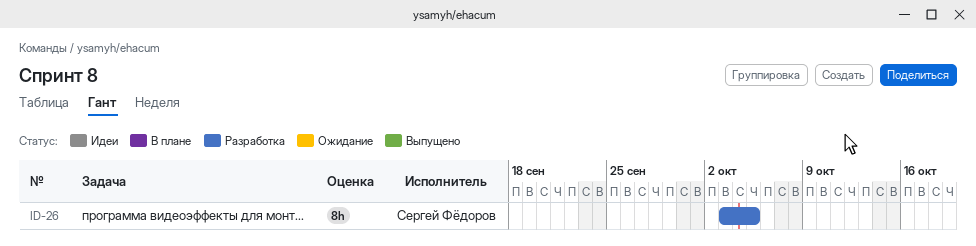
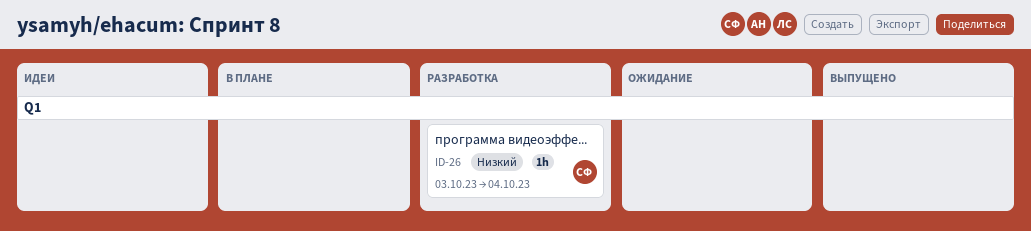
ID-26, estimate: 8h -> 1h
ID-26, due: Oct 5 -> Oct 4

